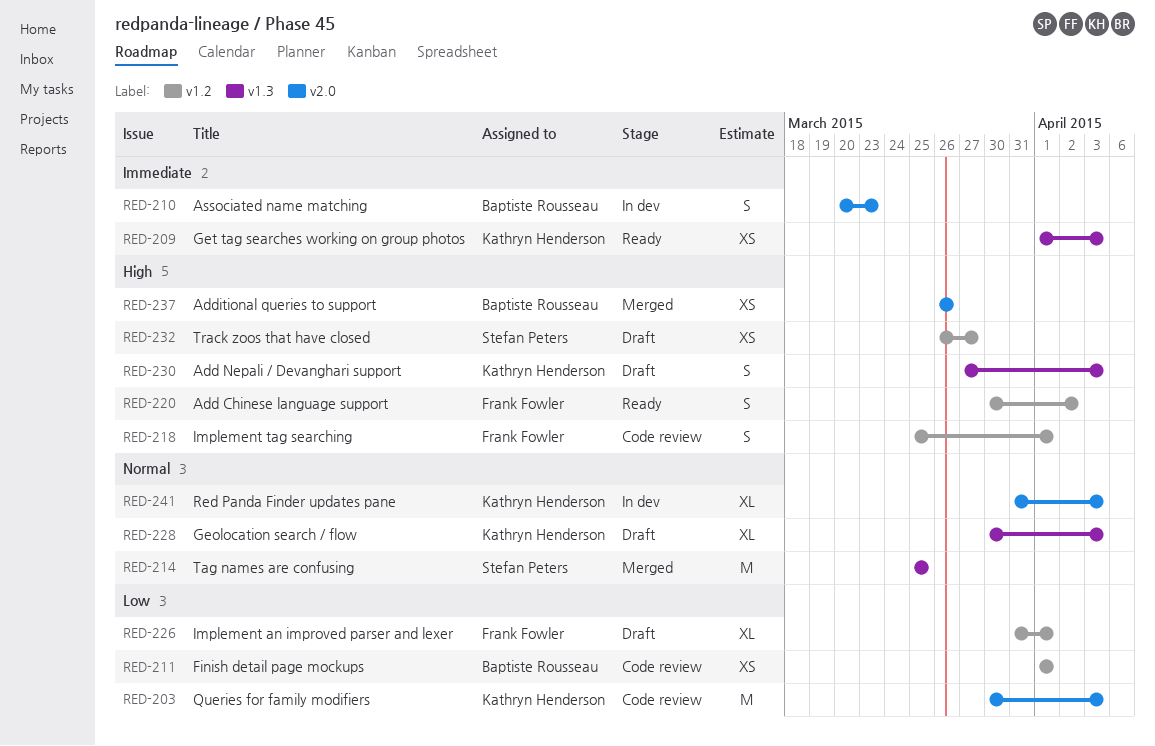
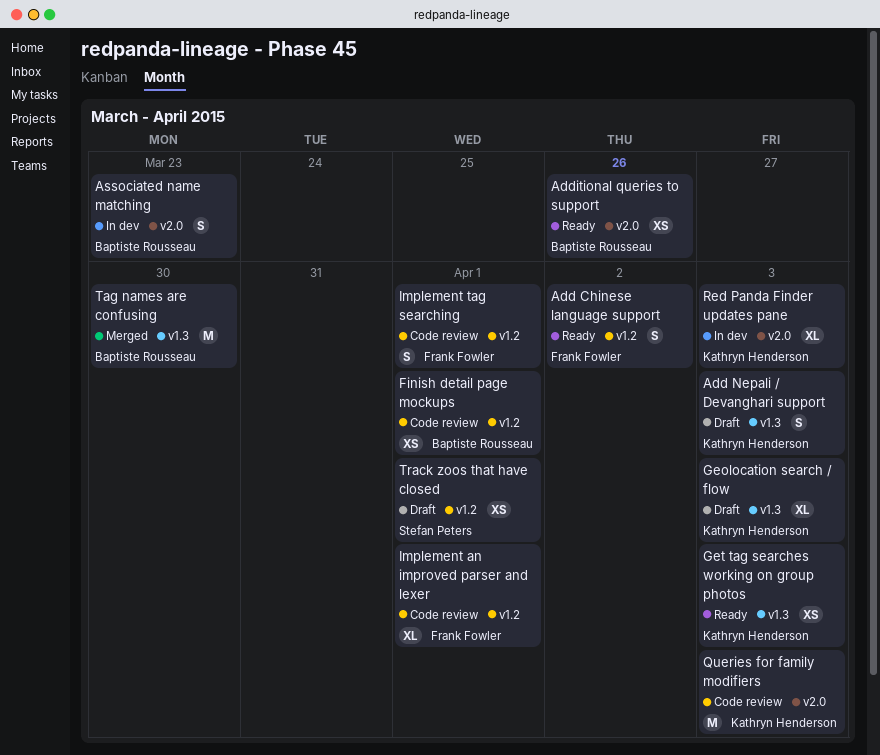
Additional queries to support, status: Merged -> Ready
Implement an improved parser and lexer, status: Draft -> Code review
Tag names are confusing, owner: Stefan Peters -> Baptiste Rousseau
Tag names are confusing, due: Mar 25 -> Mar 30
Track zoos that have closed, due: Mar 27 -> Apr 1

